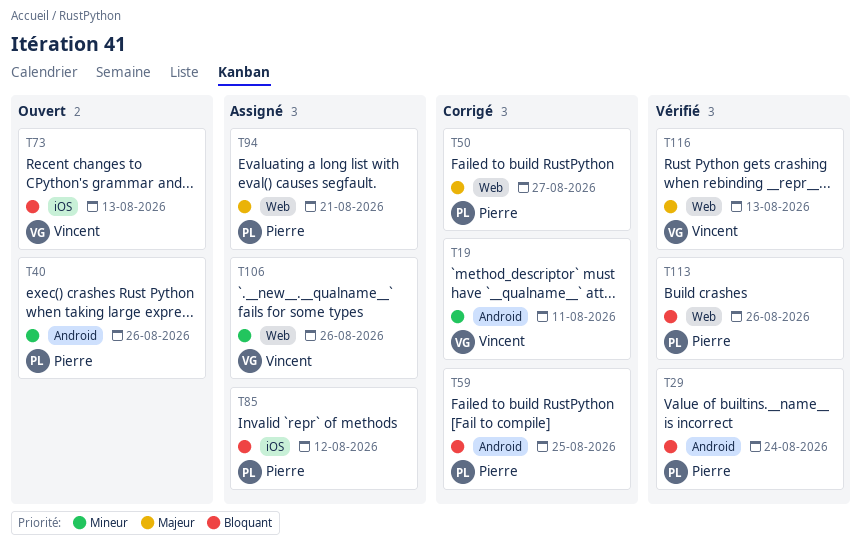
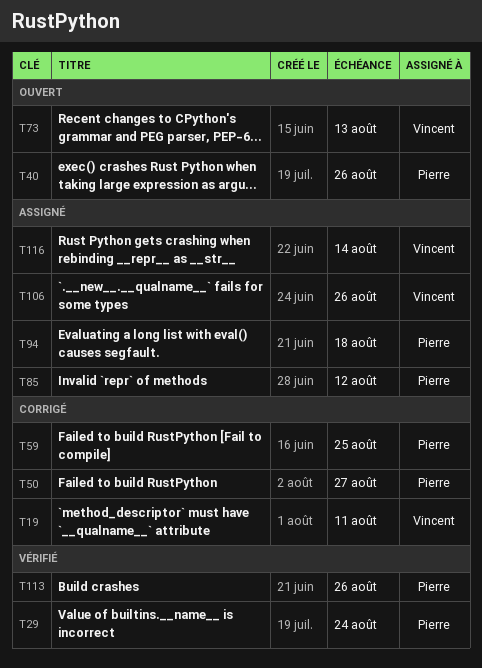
T94, due: Aug 21 -> Aug 18
T116, status: Vérifié -> Assigné
T116, due: Aug 13 -> Aug 14

